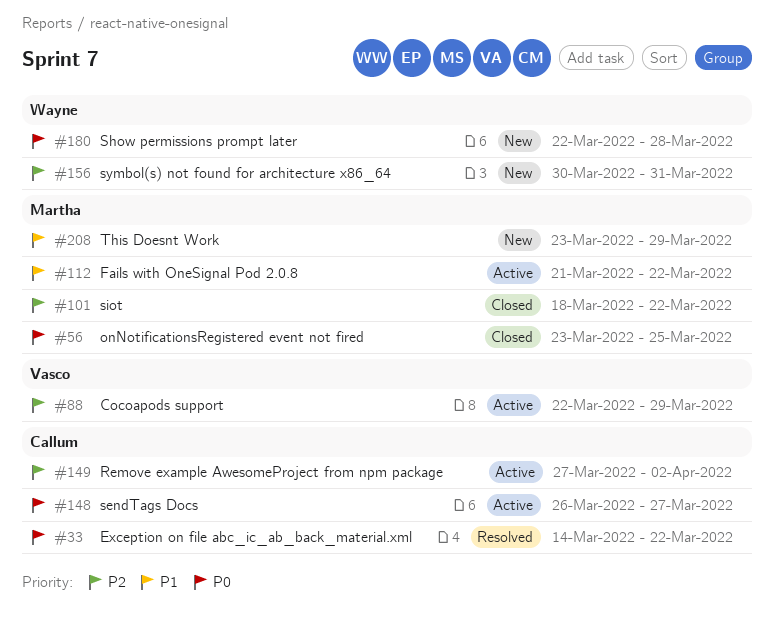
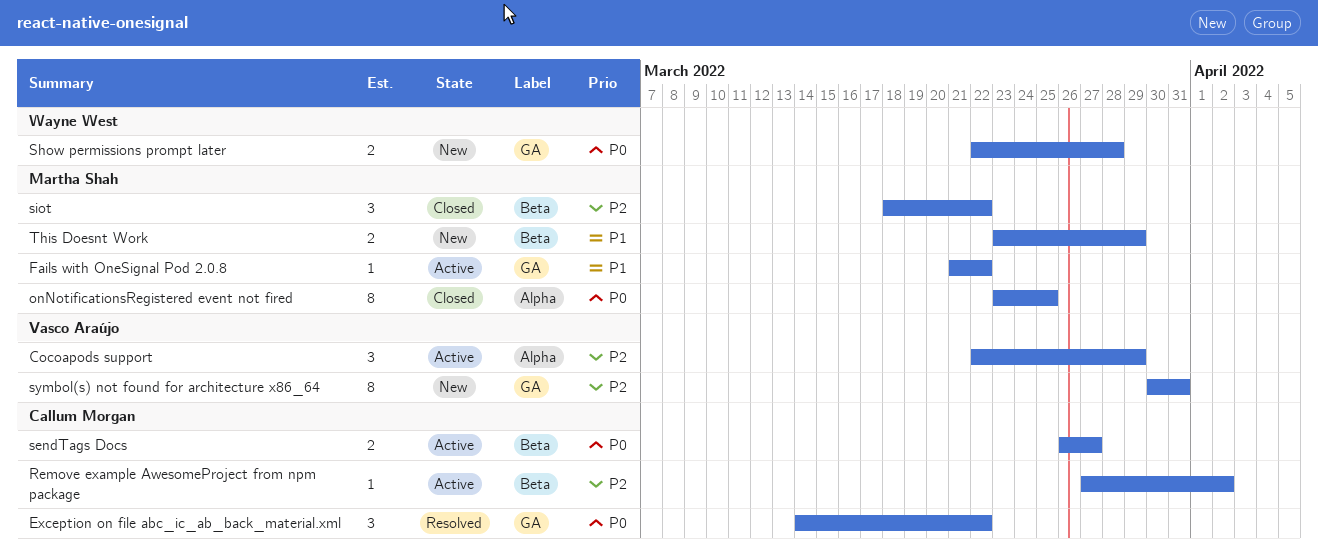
symbol(s) not found for architecture x86_64, owner: Wayne West -> Vasco Araújo

